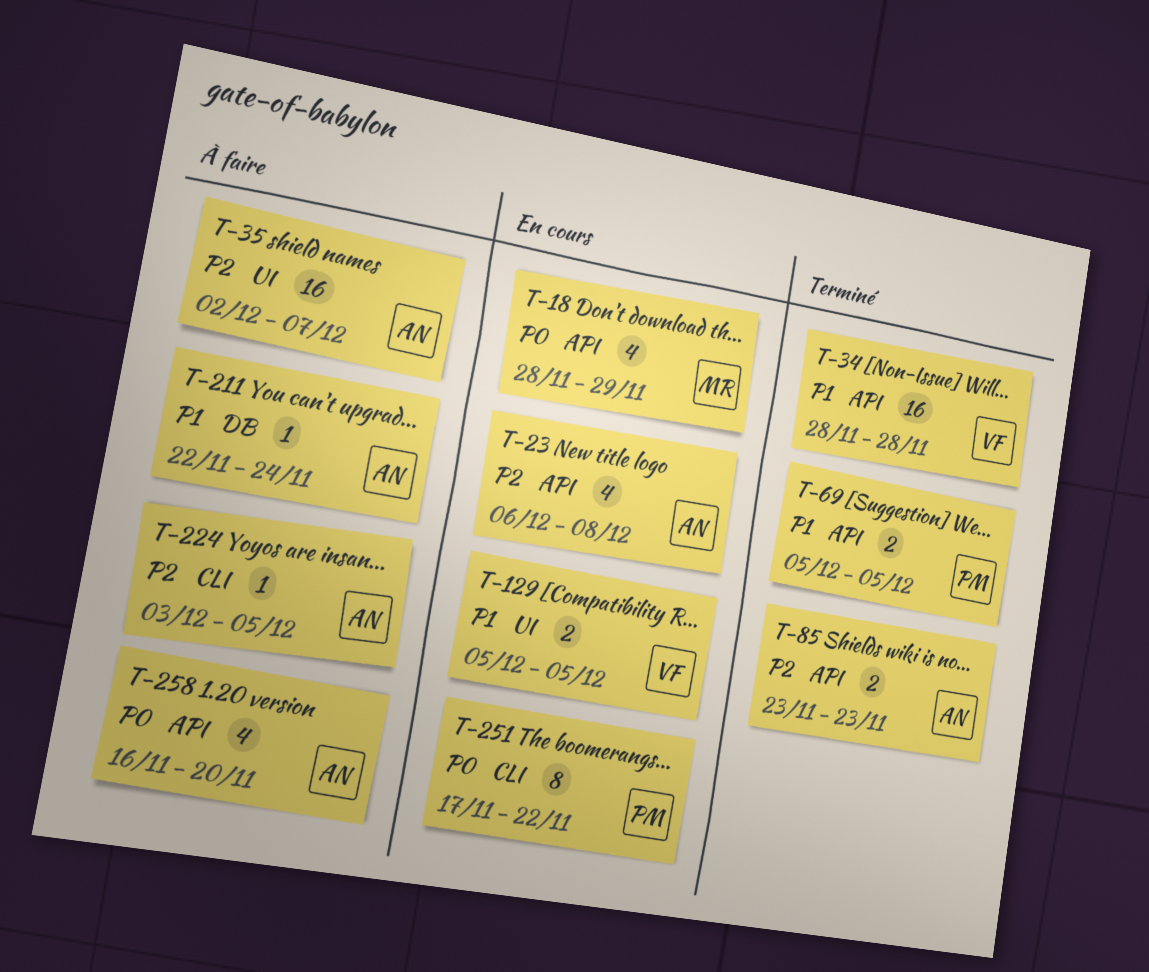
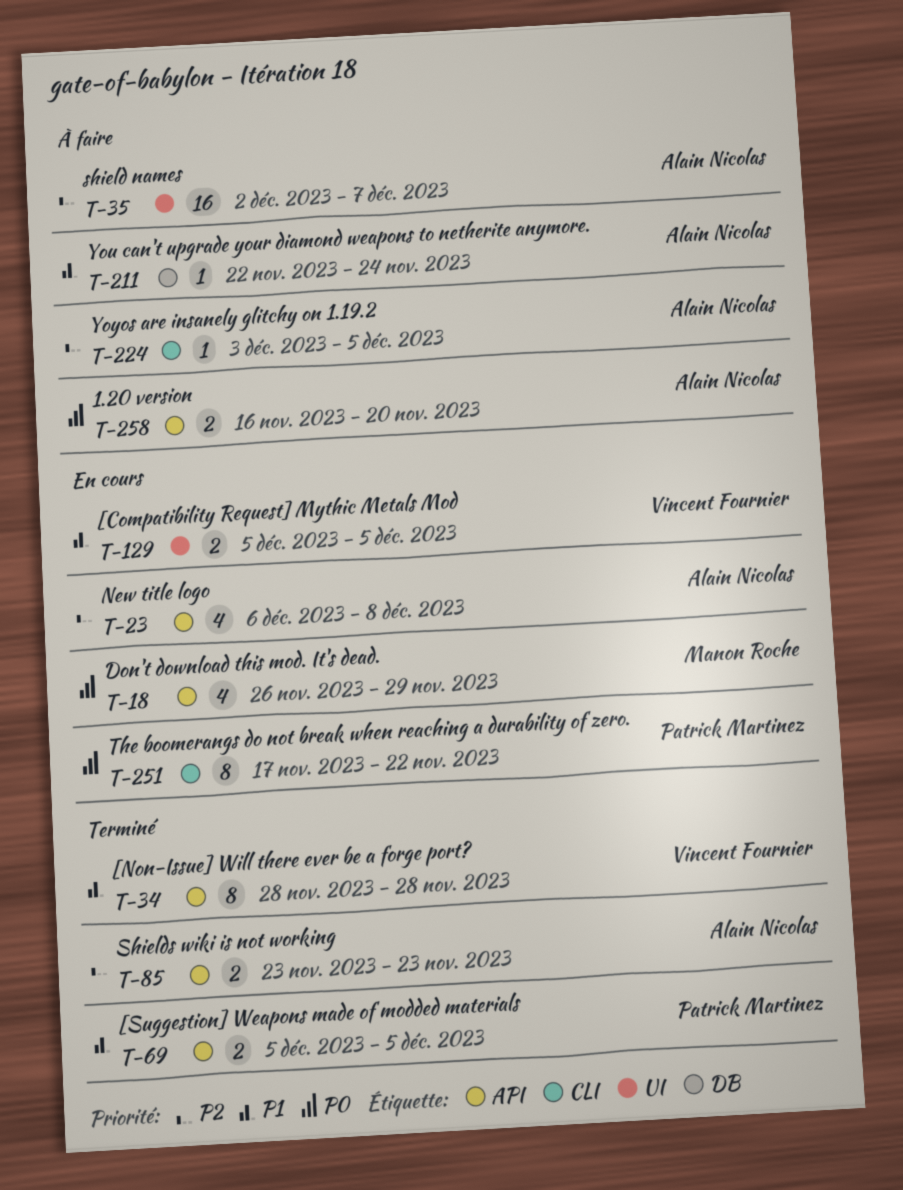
T-18, start: Nov 28 -> Nov 26
T-34, estimate: 16 -> 8
T-258, estimate: 4 -> 2

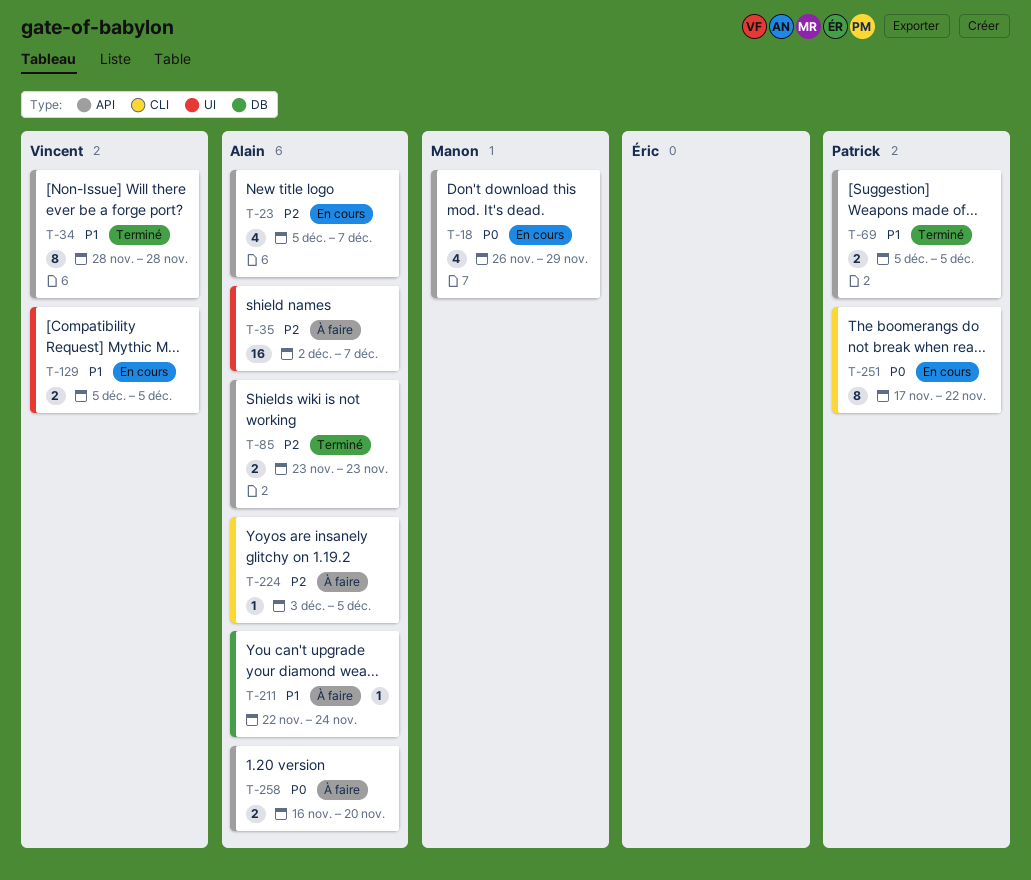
T-23, start: Dec 6 -> Dec 5
T-23, due: Dec 8 -> Dec 7

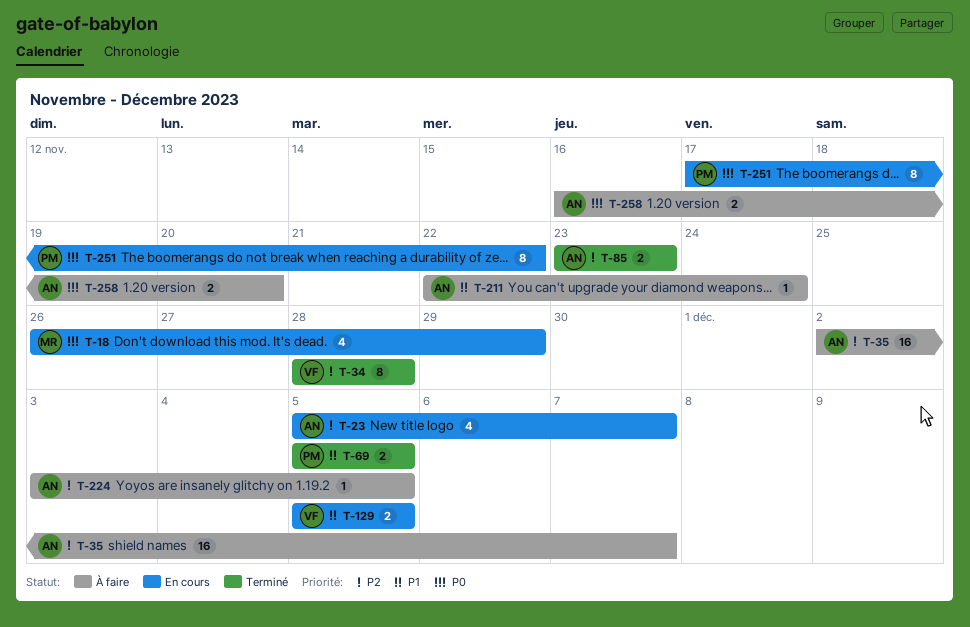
T-34, priority: P1 -> P2

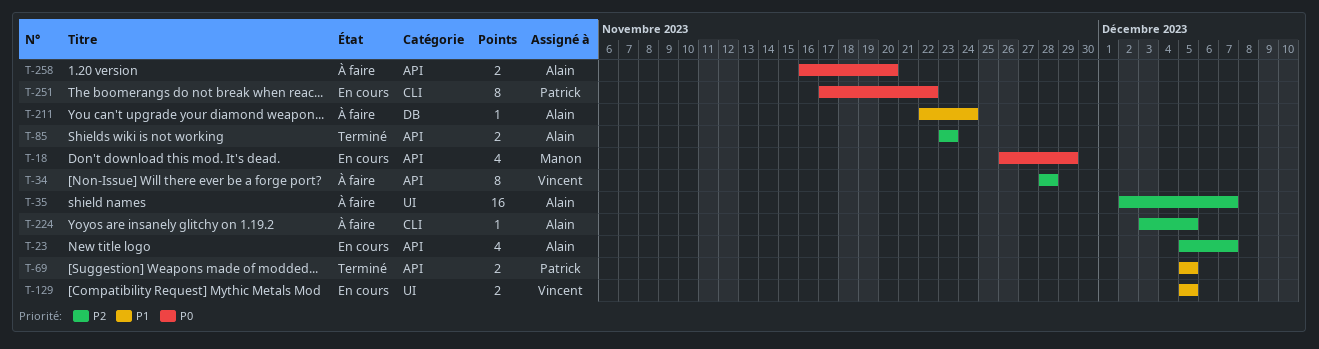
T-34, status: Terminé -> À faire

